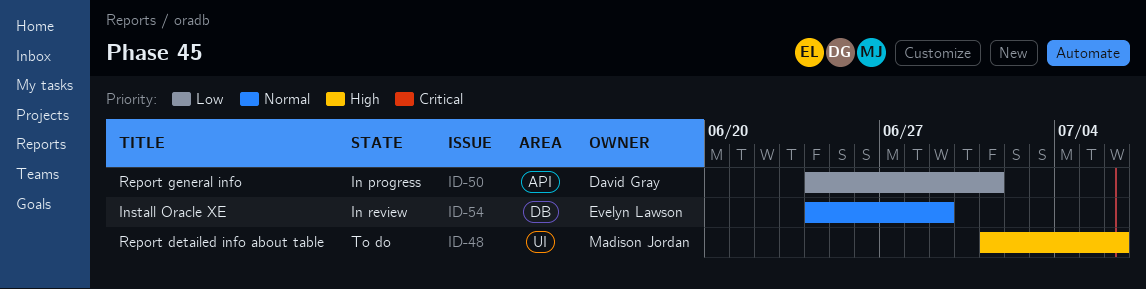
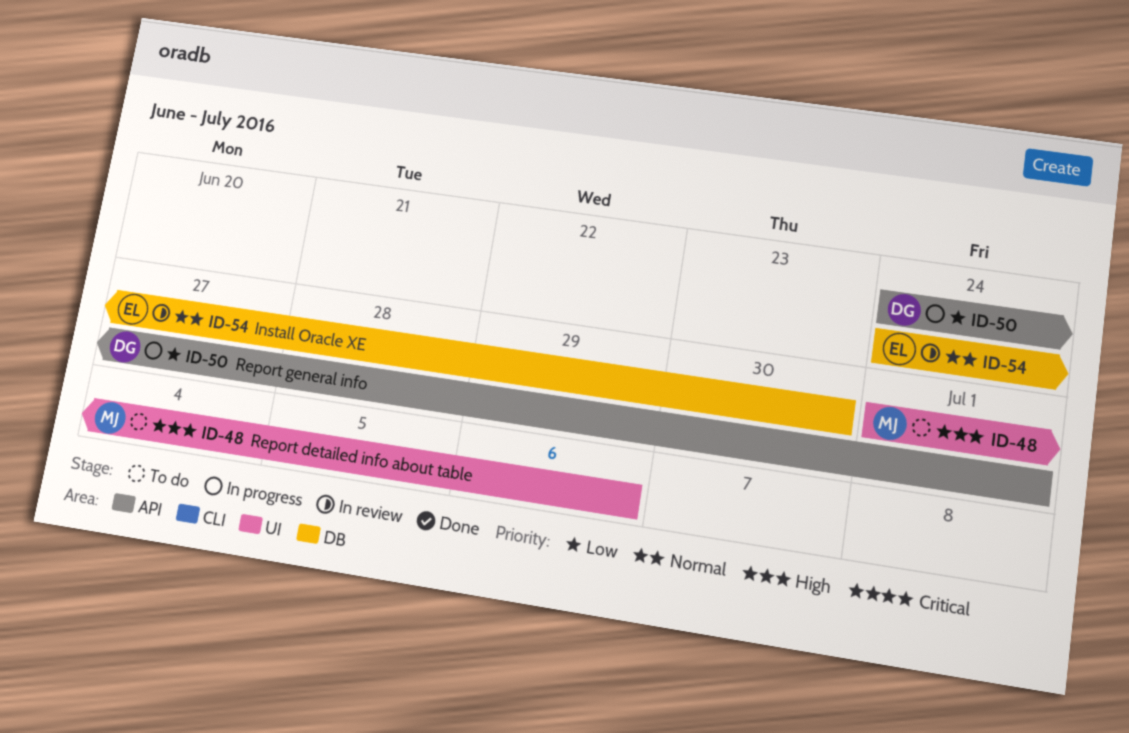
ID-54, due: Jun 29 -> Jun 30

